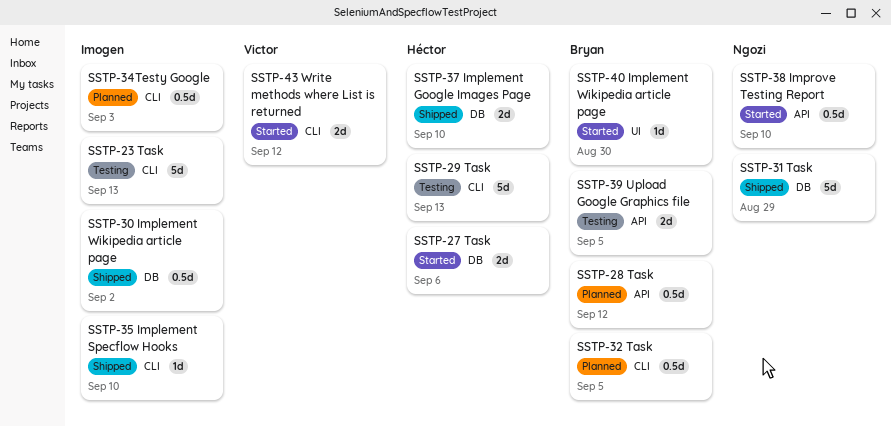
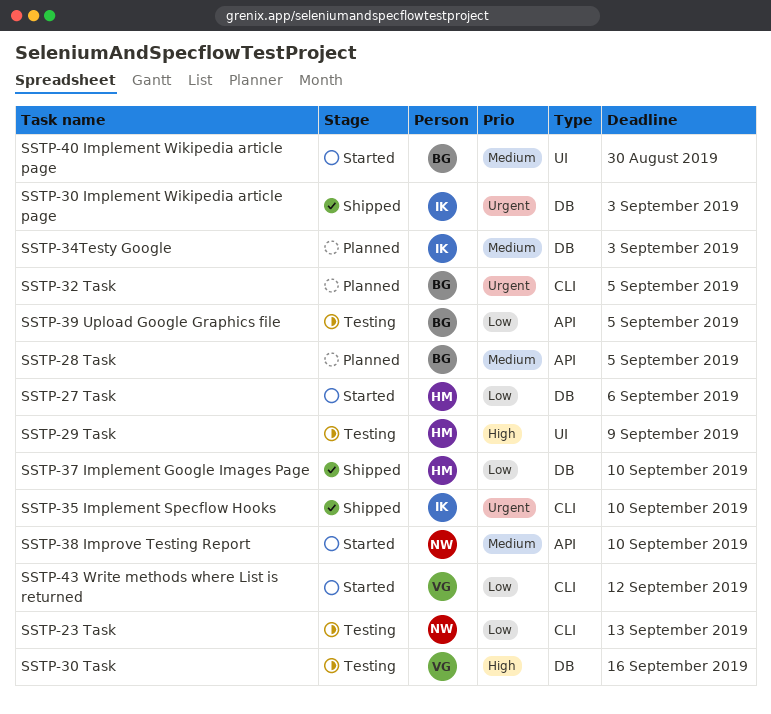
SSTP-23 Task, owner: Imogen -> Ngozi
SSTP-28 Task, due: Sep 12 -> Sep 5
SSTP-29 Task, label: CLI -> UI
SSTP-29 Task, due: Sep 13 -> Sep 9
SSTP-30 Implement Wikipedia article page, due: Sep 2 -> Sep 3
SSTP-30 Task: none -> present
SSTP-31 Task: present -> none
SSTP-34Testy Google, label: CLI -> DB

